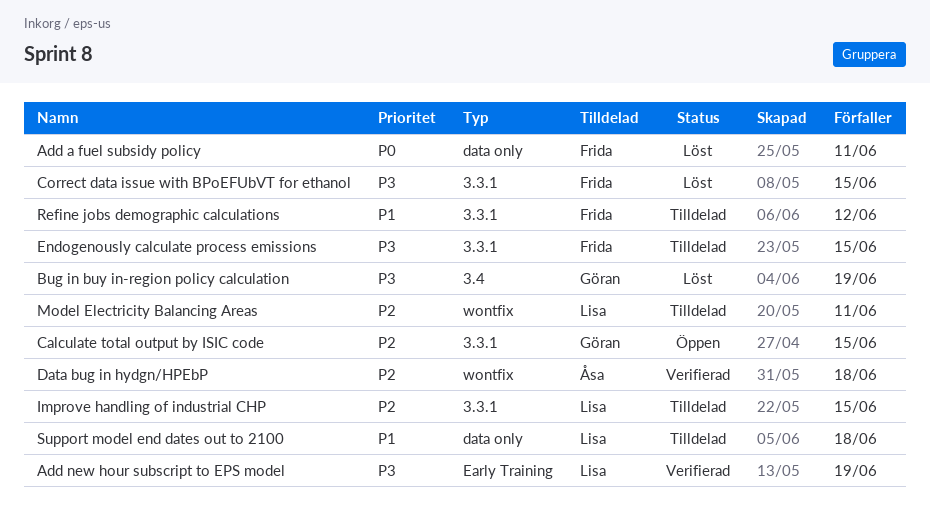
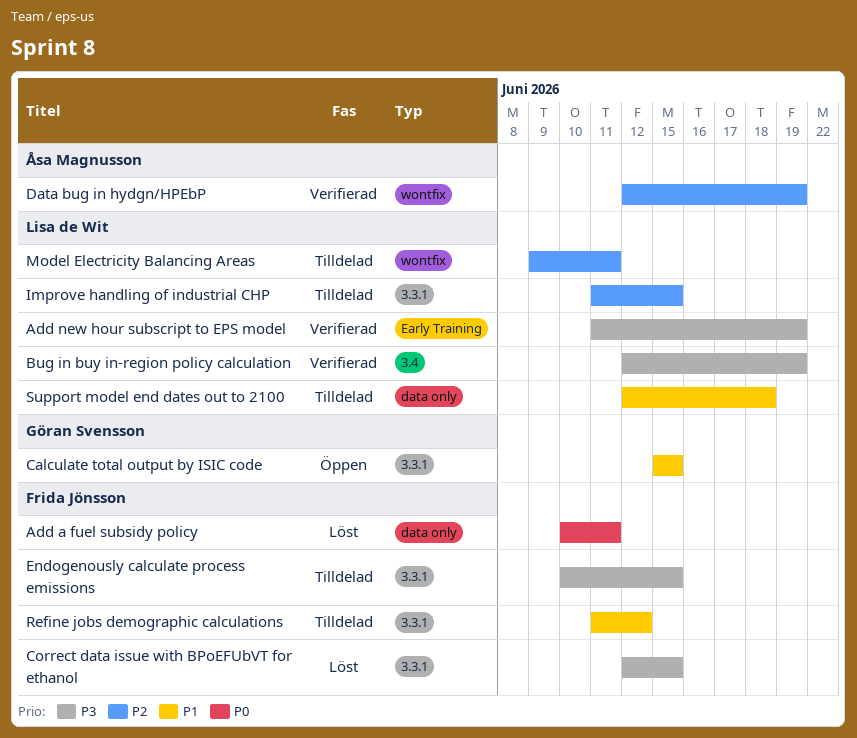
Bug in buy in-region policy calculation, status: Löst -> Verifierad
Bug in buy in-region policy calculation, owner: Göran Svensson -> Lisa de Wit
Calculate total output by ISIC code, priority: P2 -> P1
Data bug in hydgn/HPEbP, due: Jun 18 -> Jun 19

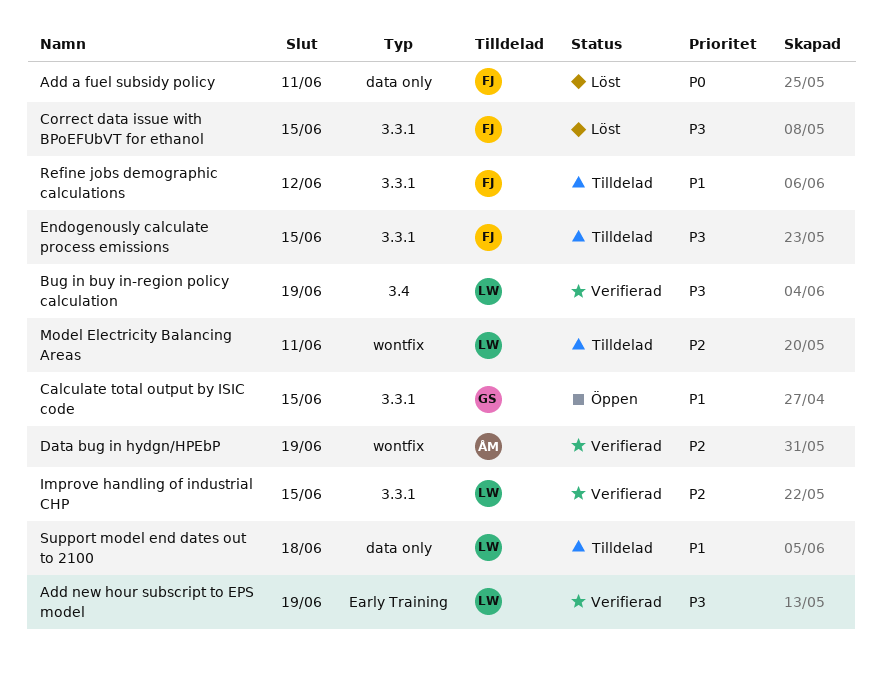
Improve handling of industrial CHP, status: Tilldelad -> Verifierad

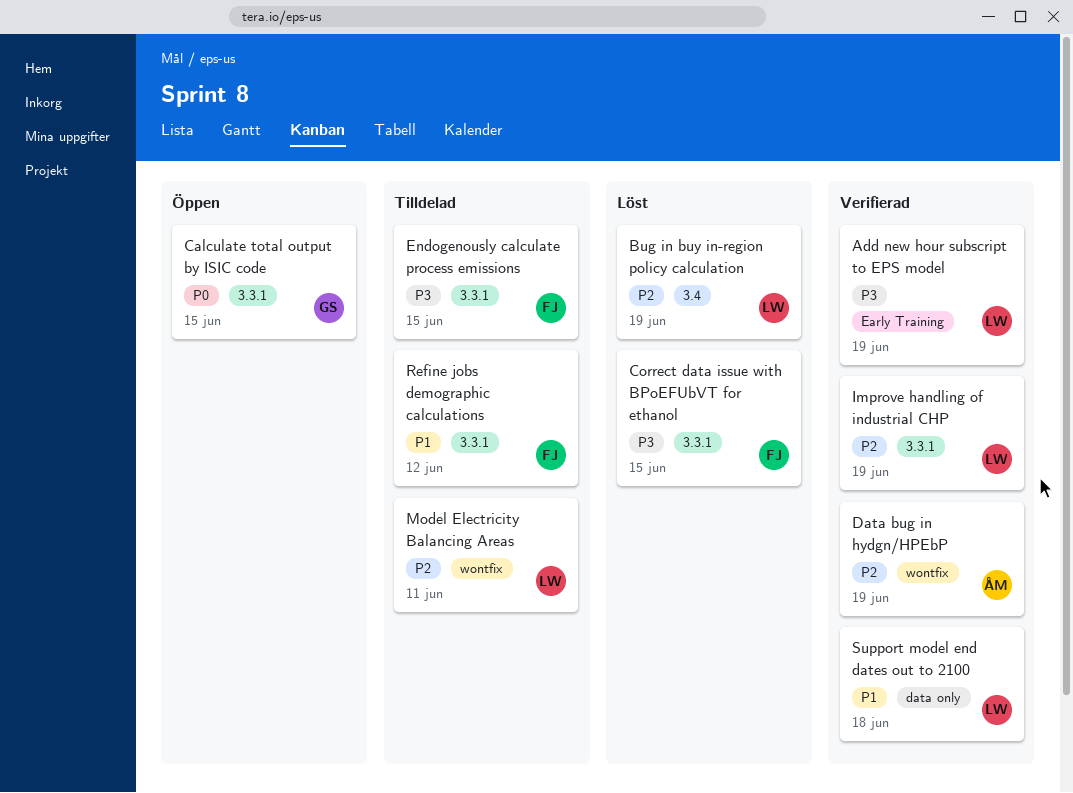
Add a fuel subsidy policy: present -> none
Bug in buy in-region policy calculation, status: Verifierad -> Löst
Bug in buy in-region policy calculation, priority: P3 -> P2
Calculate total output by ISIC code, priority: P1 -> P0
Improve handling of industrial CHP, due: Jun 15 -> Jun 19
Support model end dates out to 2100, status: Tilldelad -> Verifierad

